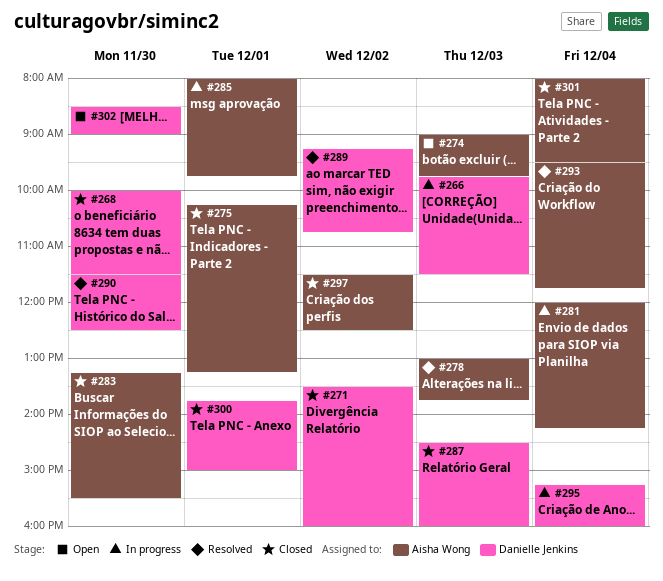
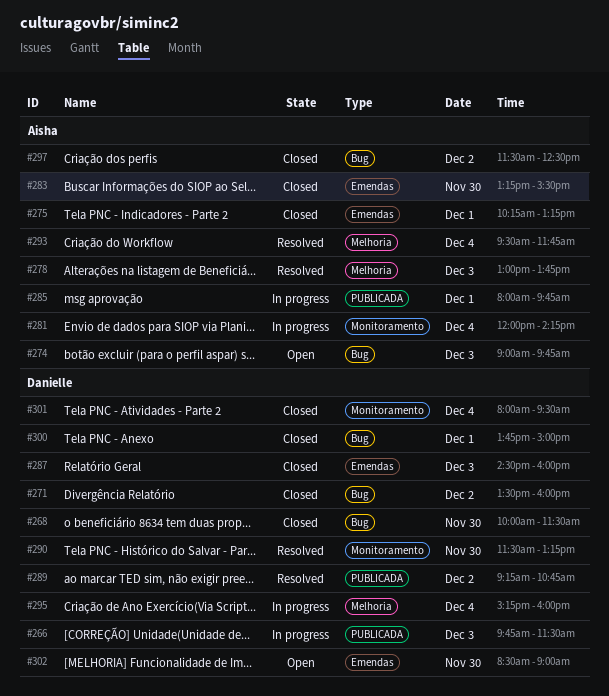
#290, ends: 12:30 -> 13:15
#301, owner: Aisha Wong -> Danielle Jenkins

